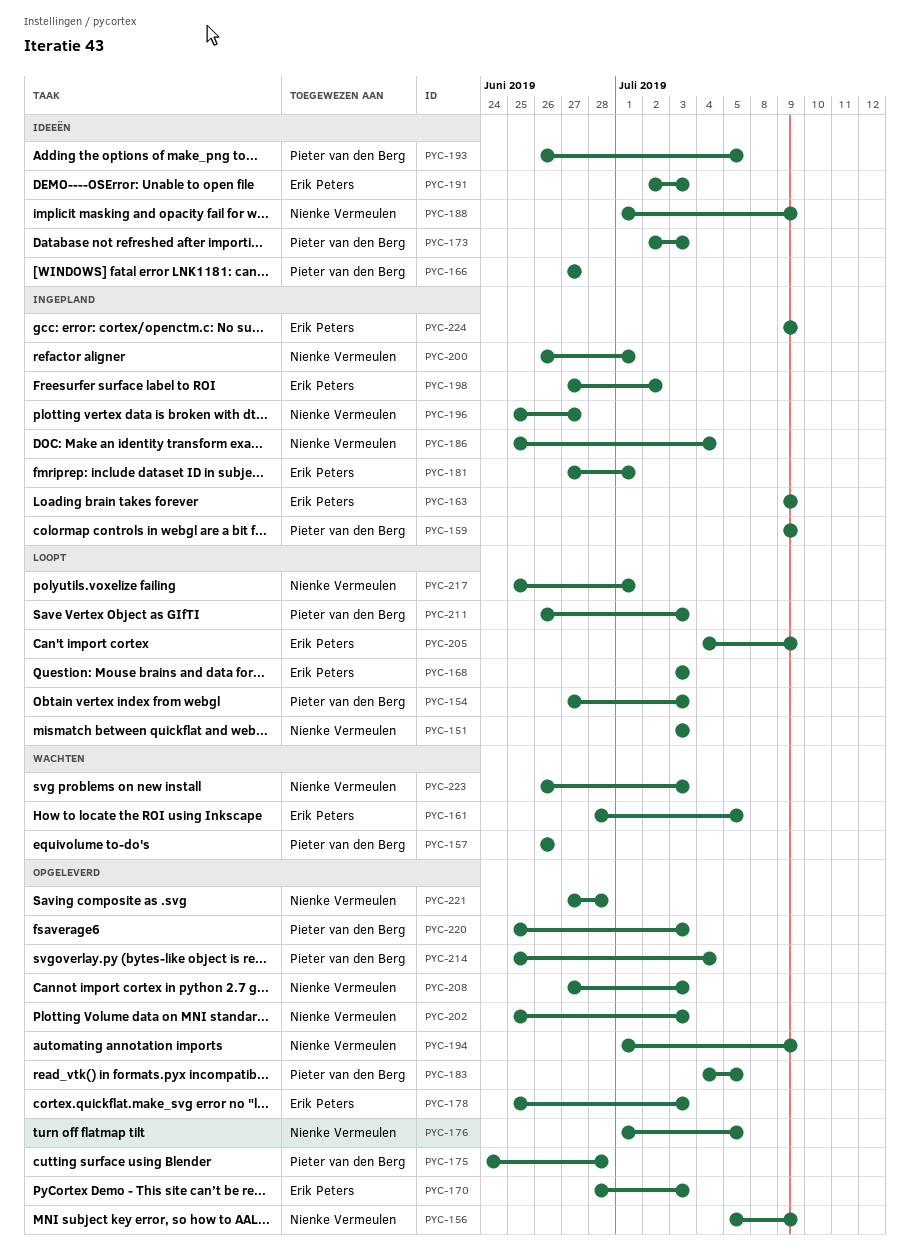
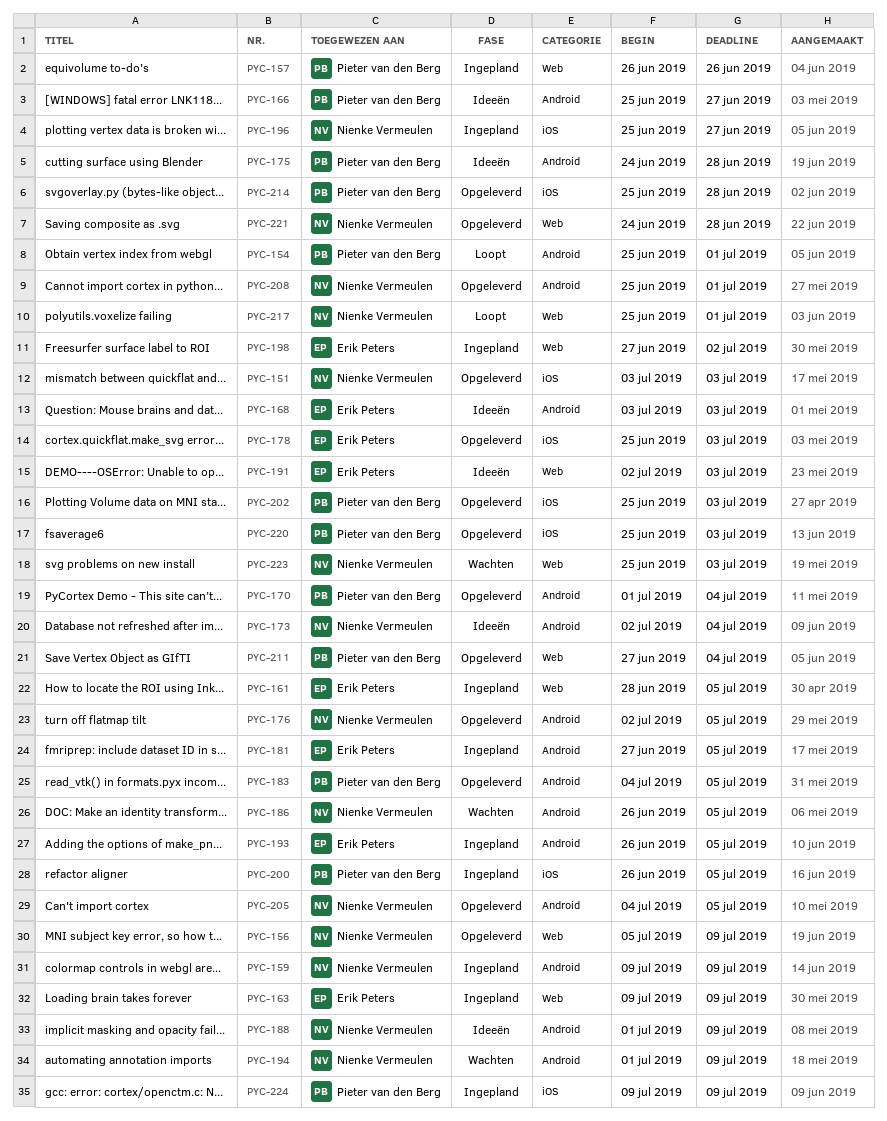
PYC-151, status: Loopt -> Opgeleverd
PYC-154, start: Jun 27 -> Jun 25
PYC-154, due: Jul 3 -> Jul 1
PYC-157, status: Wachten -> Ingepland
PYC-159, owner: Pieter van den Berg -> Nienke Vermeulen
PYC-161, status: Wachten -> Ingepland
PYC-166, start: Jun 27 -> Jun 25
PYC-168, status: Loopt -> Ideeën
PYC-170, owner: Erik Peters -> Pieter van den Berg
PYC-170, start: Jun 28 -> Jul 1
PYC-170, due: Jul 3 -> Jul 4
PYC-173, owner: Pieter van den Berg -> Nienke Vermeulen
PYC-173, due: Jul 3 -> Jul 4
PYC-175, status: Opgeleverd -> Ideeën
PYC-176, start: Jul 1 -> Jul 2
PYC-181, due: Jul 1 -> Jul 5
PYC-186, status: Ingepland -> Wachten
PYC-186, start: Jun 25 -> Jun 26
PYC-186, due: Jul 4 -> Jul 5
PYC-193, status: Ideeën -> Ingepland
PYC-193, owner: Pieter van den Berg -> Erik Peters
PYC-194, status: Opgeleverd -> Wachten
PYC-200, owner: Nienke Vermeulen -> Pieter van den Berg
PYC-200, due: Jul 1 -> Jul 5
PYC-202, owner: Nienke Vermeulen -> Pieter van den Berg
PYC-205, status: Loopt -> Opgeleverd
PYC-205, owner: Erik Peters -> Nienke Vermeulen
PYC-205, due: Jul 9 -> Jul 5
PYC-208, start: Jun 27 -> Jun 25
PYC-208, due: Jul 3 -> Jul 1
PYC-211, status: Loopt -> Opgeleverd
PYC-211, start: Jun 26 -> Jun 27
PYC-211, due: Jul 3 -> Jul 4
PYC-214, due: Jul 4 -> Jun 28
PYC-221, start: Jun 27 -> Jun 24
PYC-223, start: Jun 26 -> Jun 25
PYC-224, owner: Erik Peters -> Pieter van den Berg

